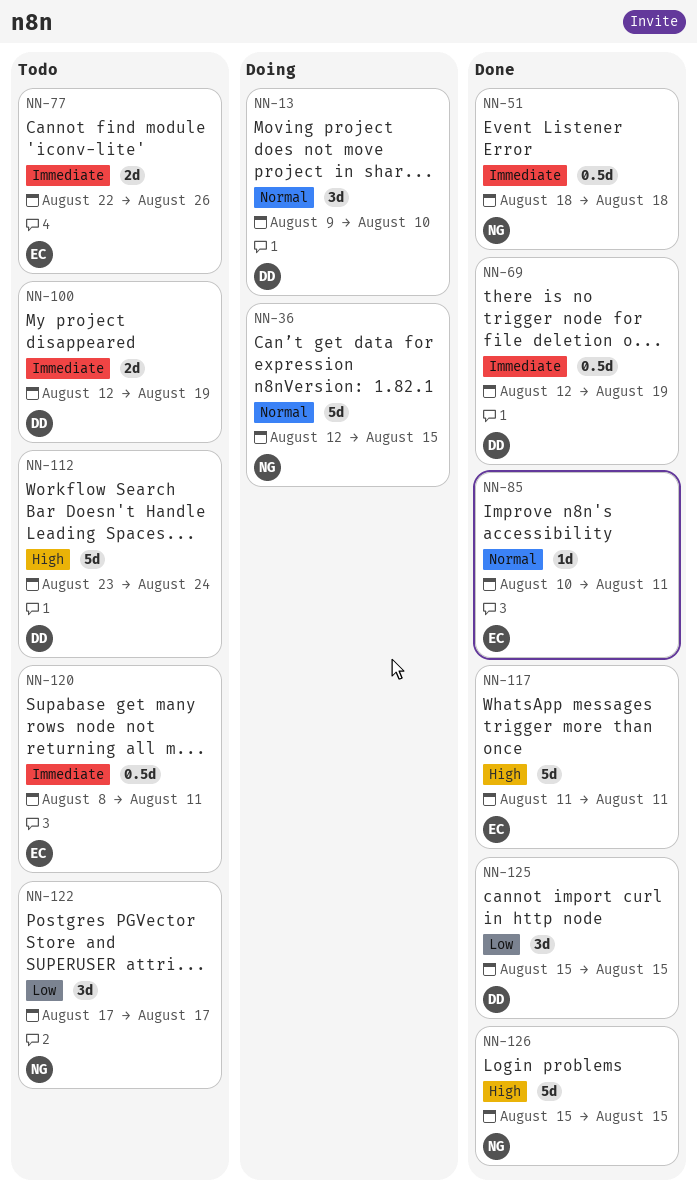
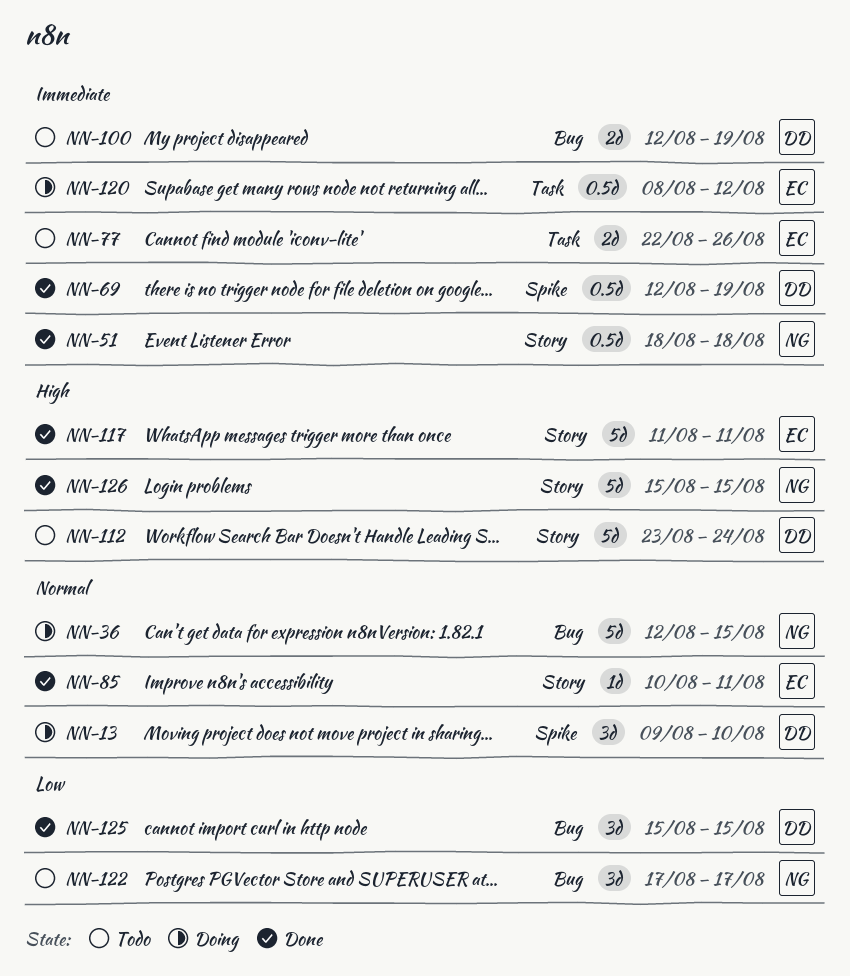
NN-120, status: Todo -> Doing
NN-120, due: Aug 11 -> Aug 12

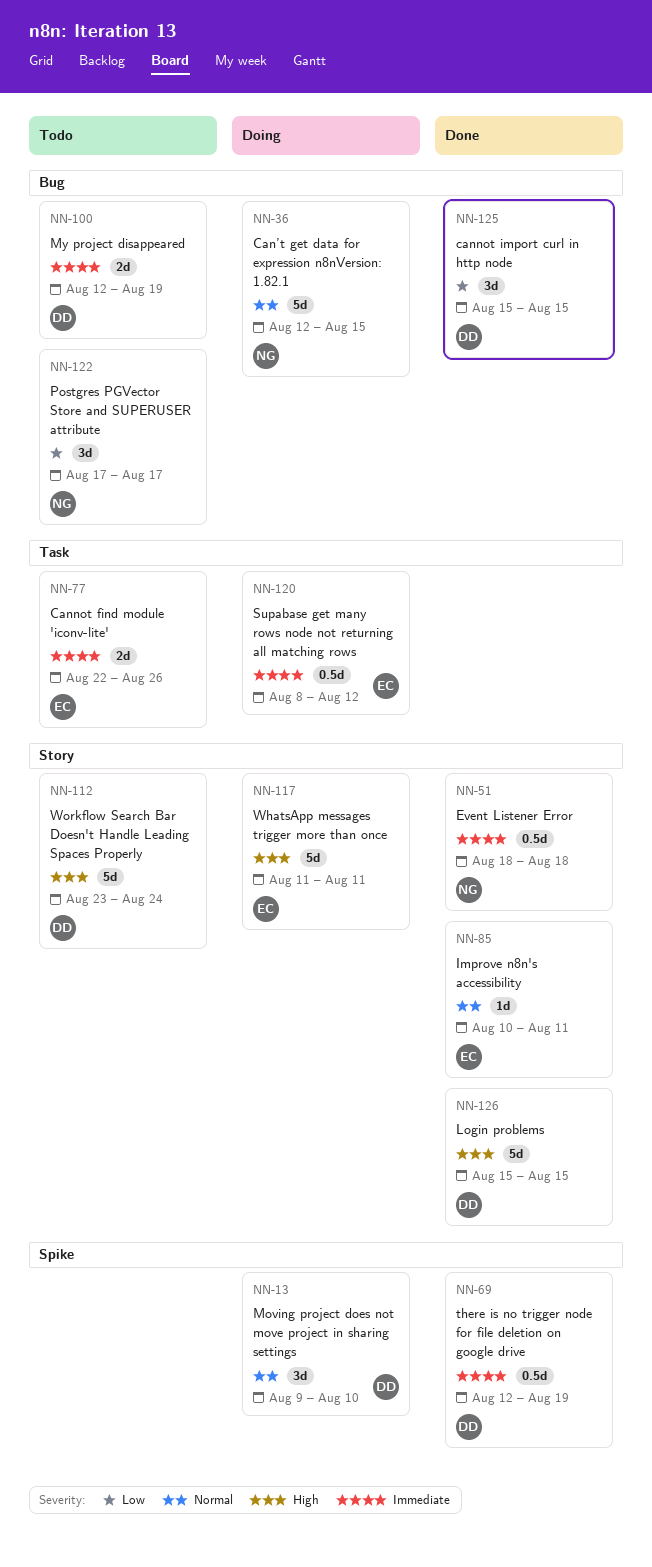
NN-117, status: Done -> Doing
NN-126, owner: NG -> DD

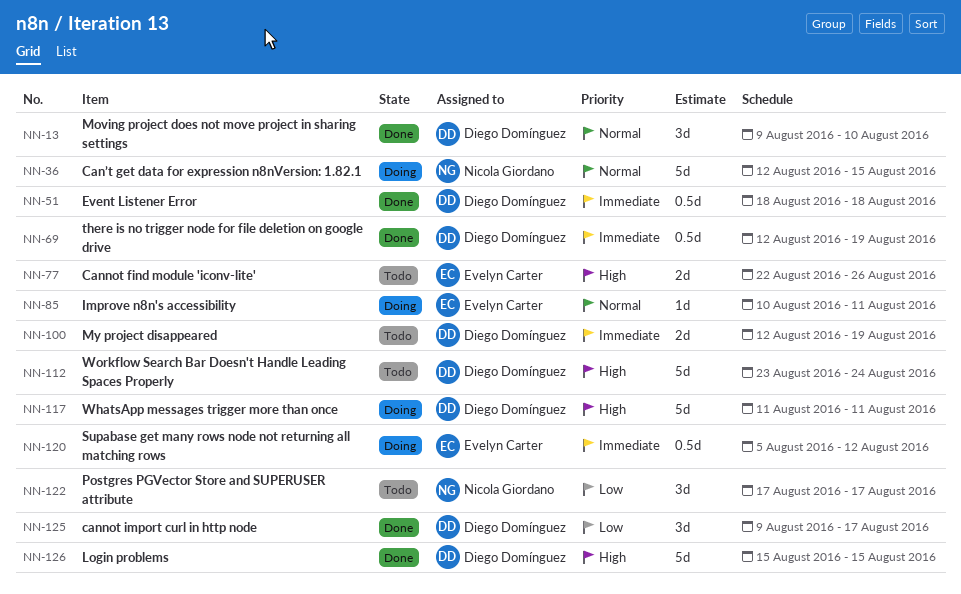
NN-13, status: Doing -> Done
NN-51, owner: Nicola Giordano -> Diego Domínguez
NN-77, priority: Immediate -> High
NN-85, status: Done -> Doing
NN-117, owner: Evelyn Carter -> Diego Domínguez
NN-120, start: Aug 8 -> Aug 5
NN-125, start: Aug 15 -> Aug 9
NN-125, due: Aug 15 -> Aug 17

